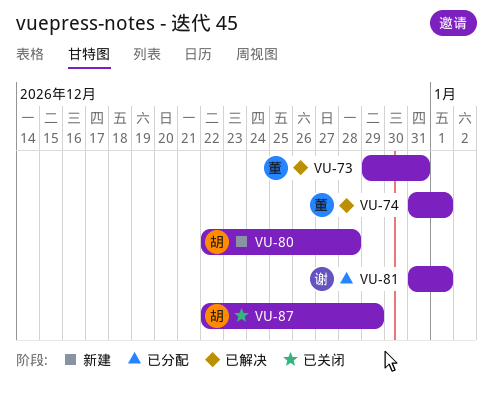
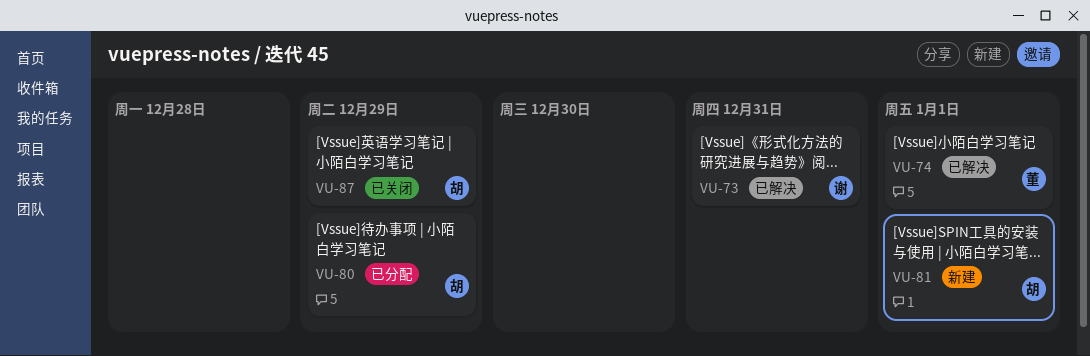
VU-73, owner: 董 -> 谢
VU-80, status: 新建 -> 已分配
VU-80, due: Dec 28 -> Dec 29
VU-81, status: 已分配 -> 新建
VU-81, owner: 谢 -> 胡

